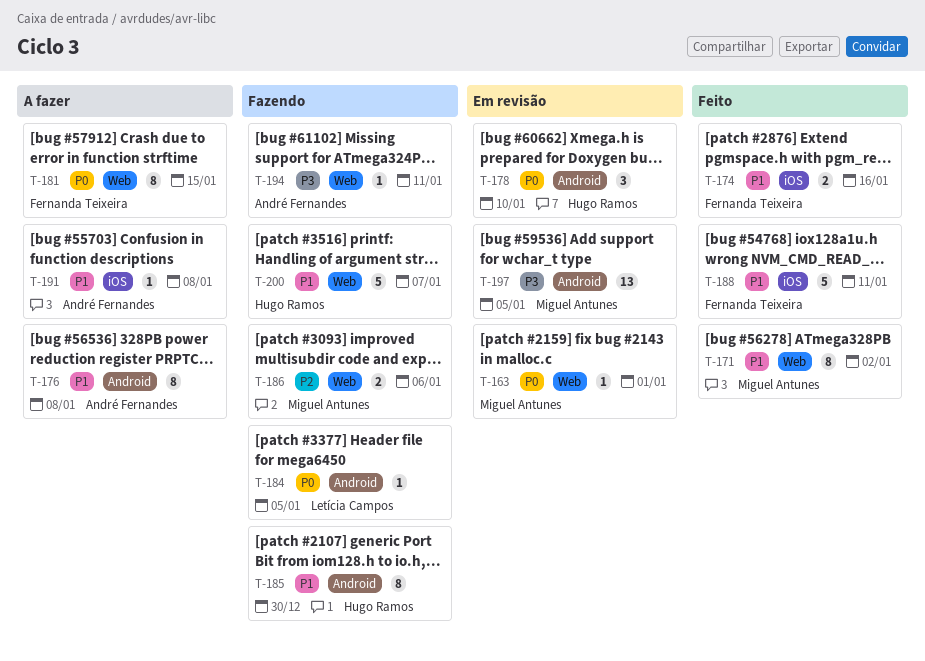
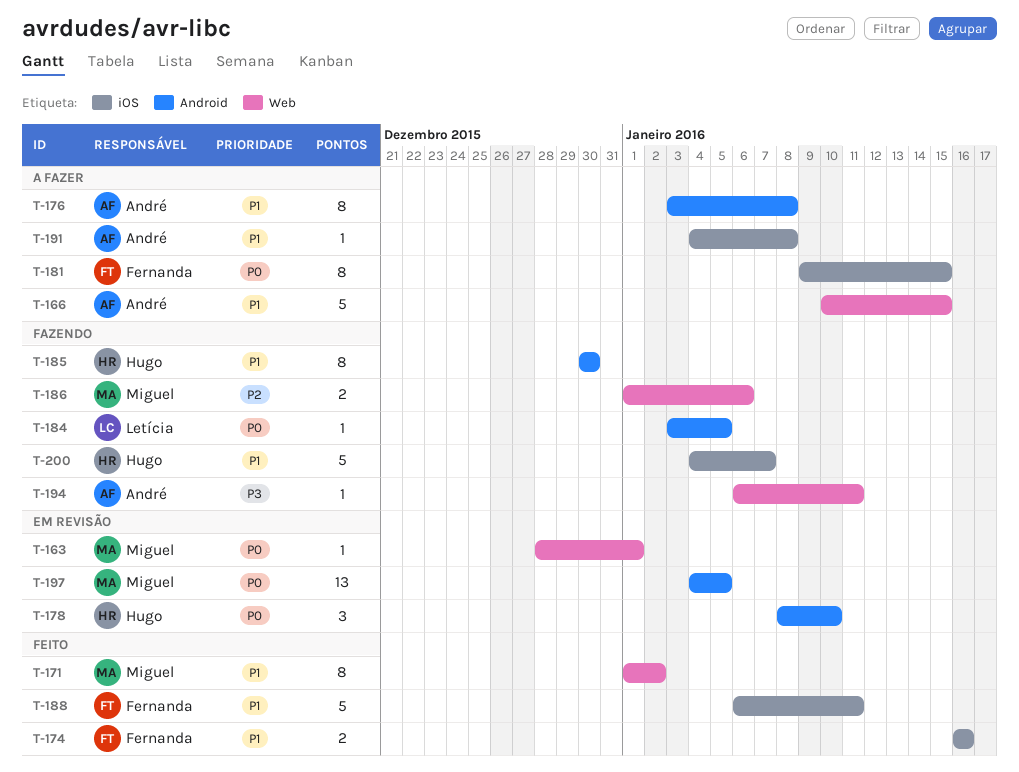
T-166: none -> present
T-181, label: Web -> iOS
T-197, priority: P3 -> P0
T-200, label: Web -> iOS

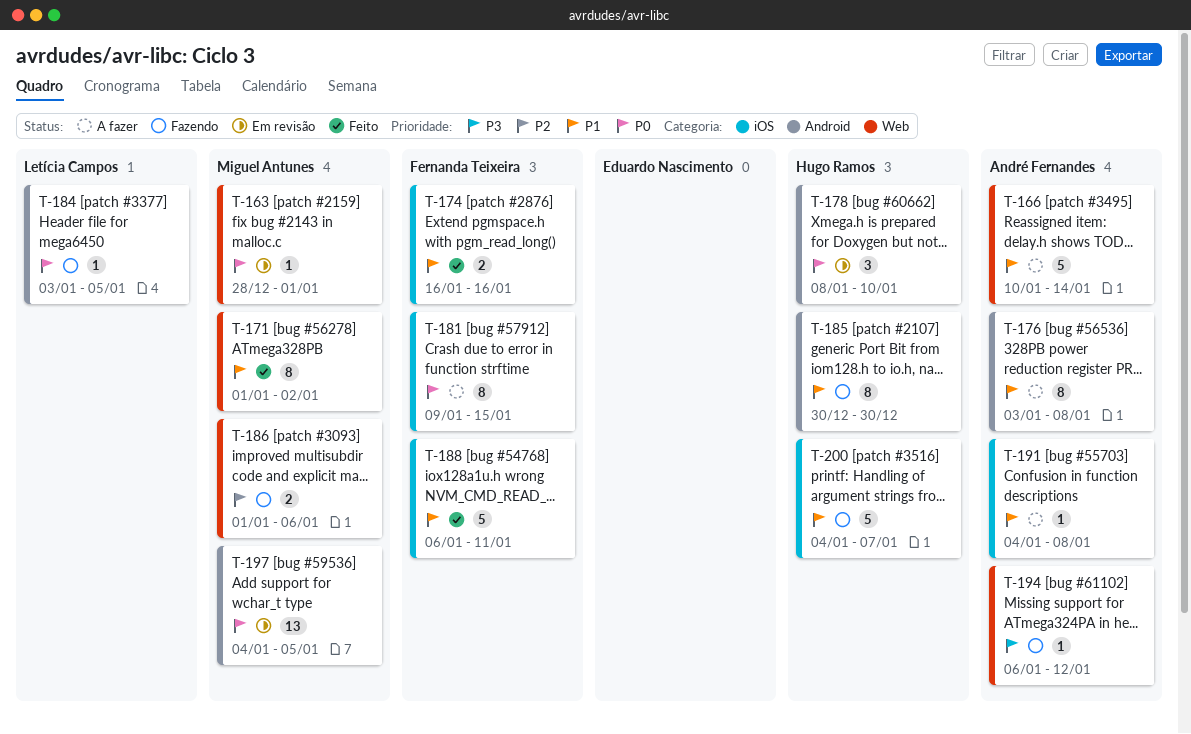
T-166, due: Jan 15 -> Jan 14
T-194, due: Jan 11 -> Jan 12

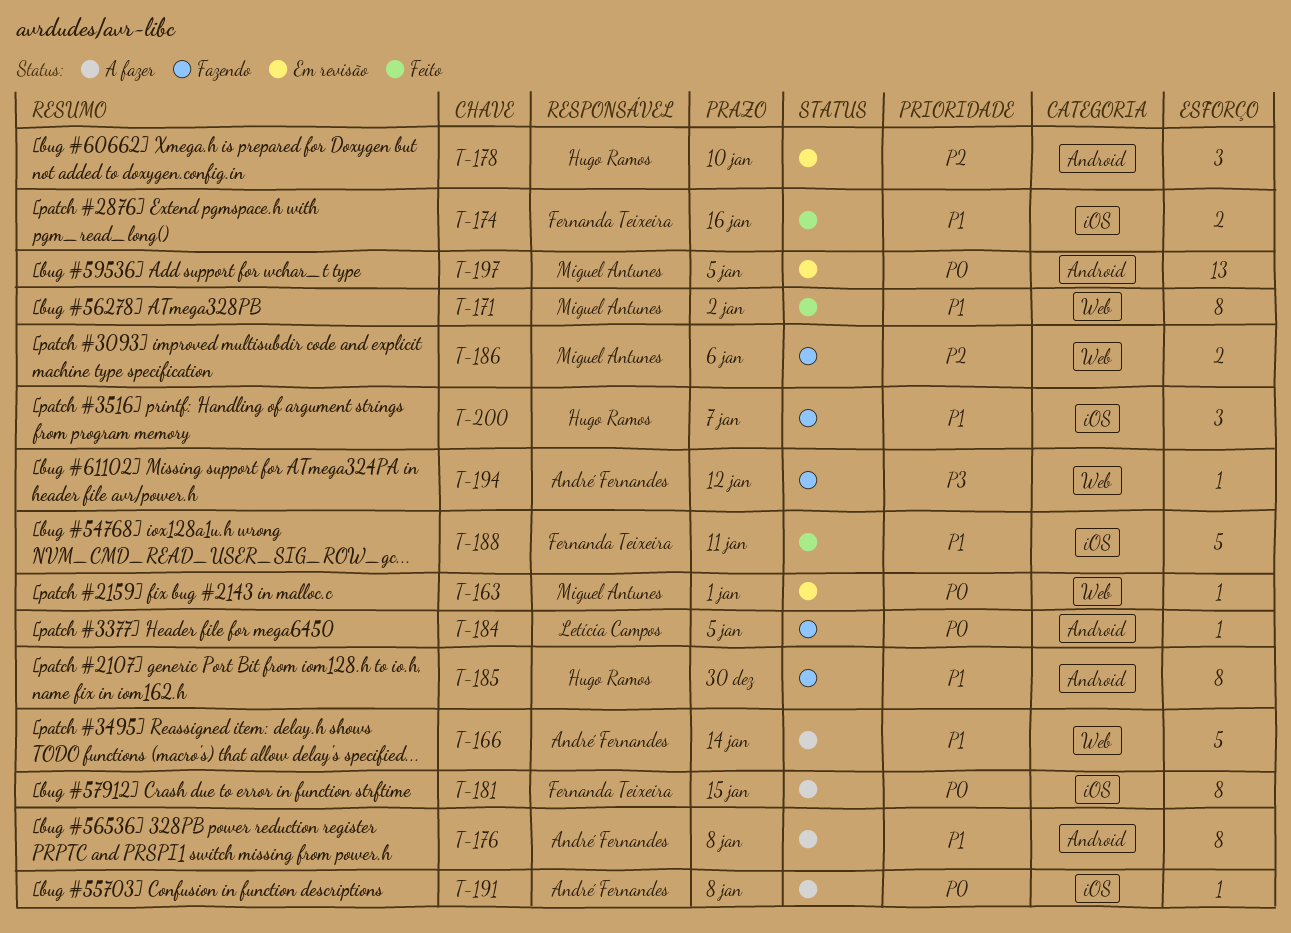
T-178, priority: P0 -> P2
T-191, priority: P1 -> P0
T-200, estimate: 5 -> 3

